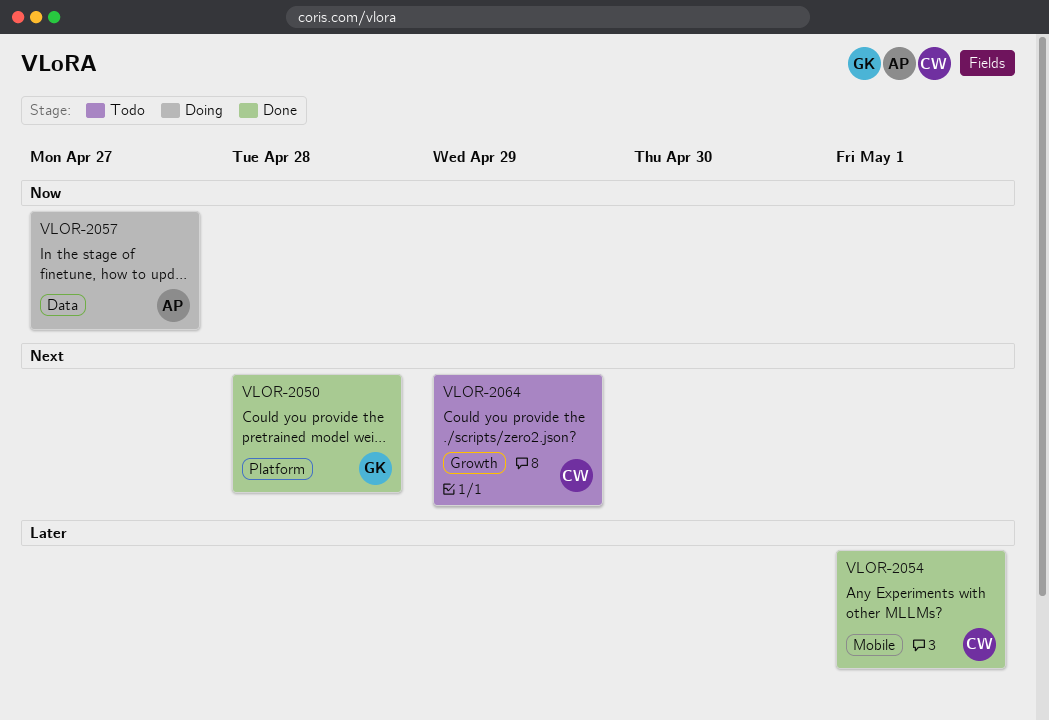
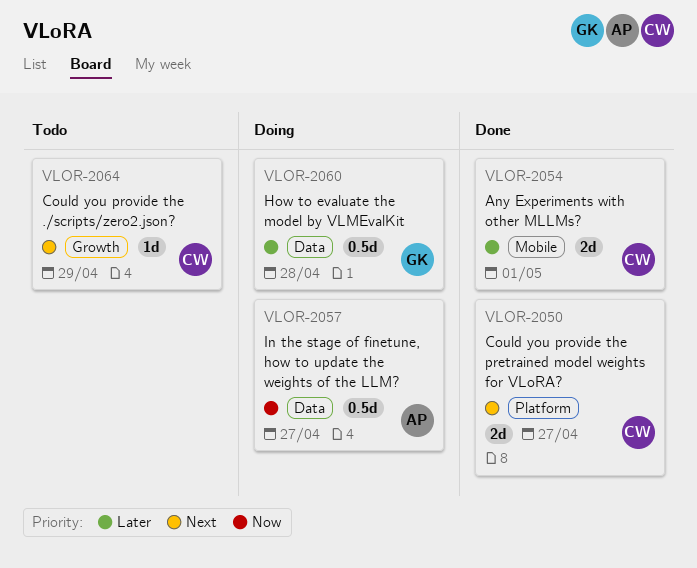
VLOR-2050, owner: GK -> CW
VLOR-2050, due: Apr 28 -> Apr 27
VLOR-2060: none -> present

